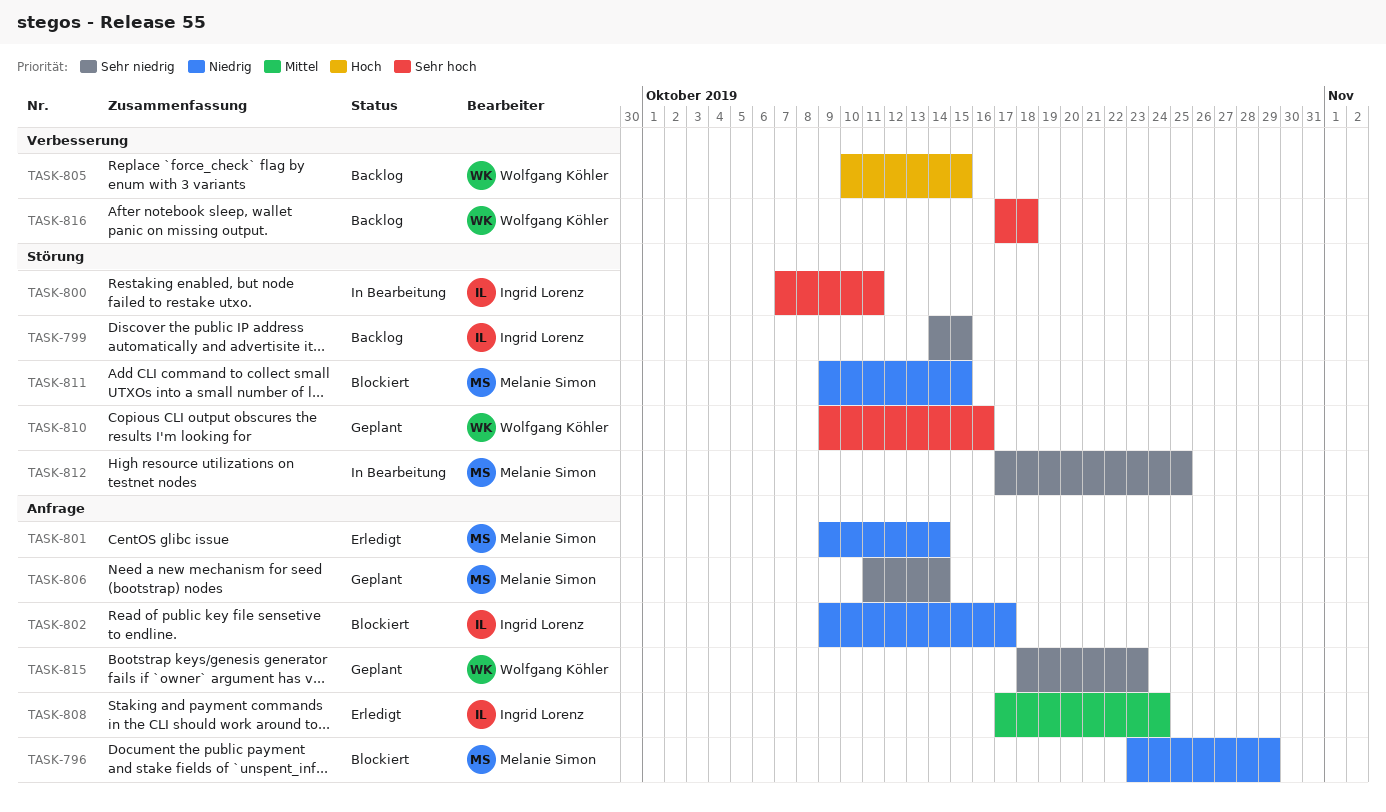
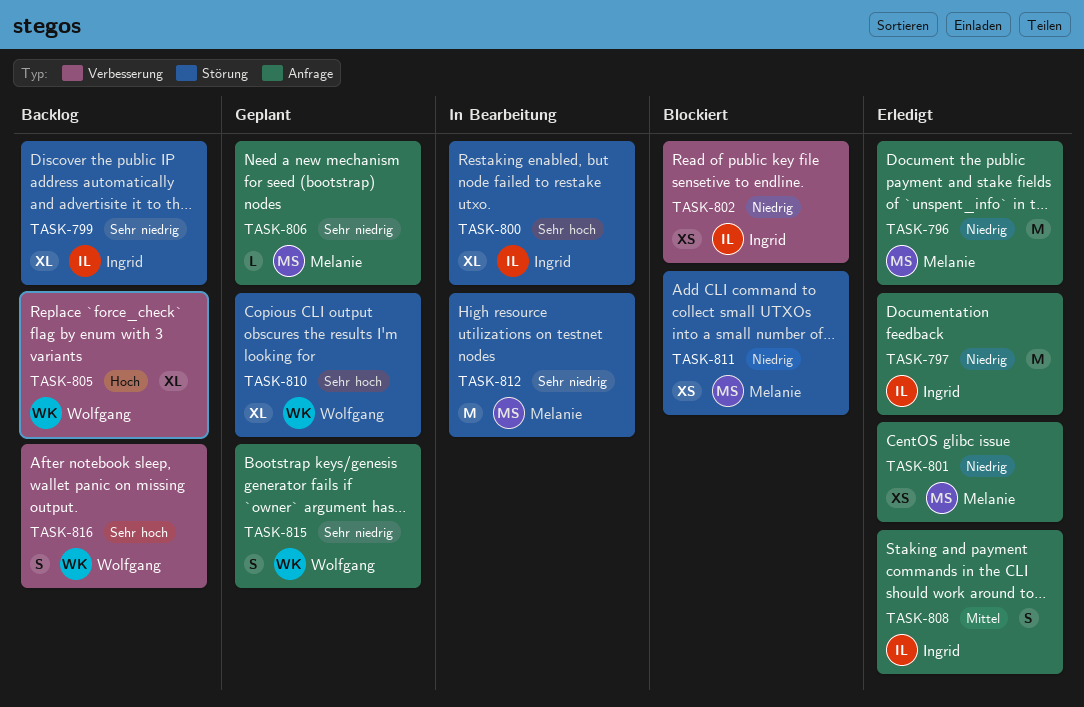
TASK-796, status: Blockiert -> Erledigt
TASK-797: none -> present
TASK-802, label: Anfrage -> Verbesserung

